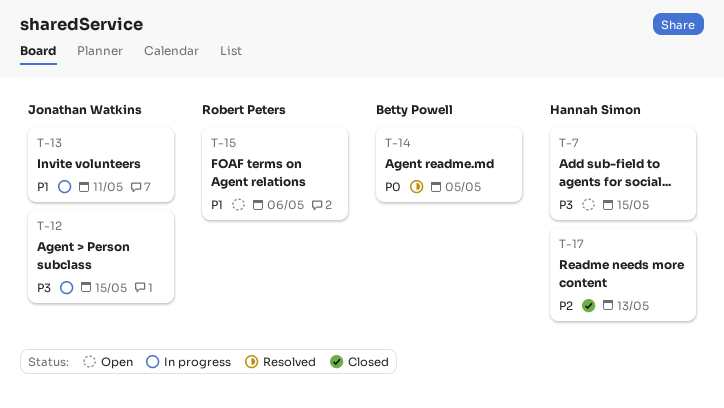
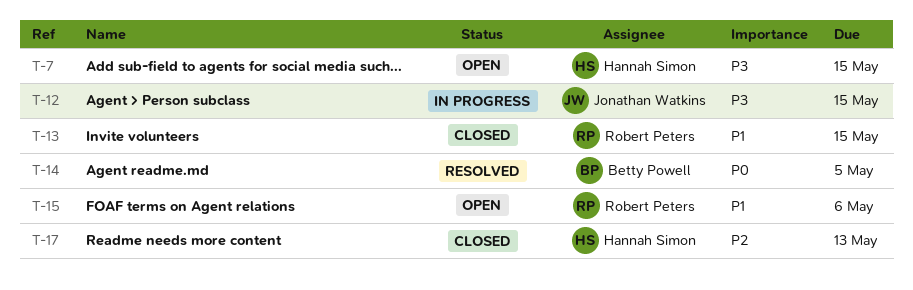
T-13, status: In progress -> Closed
T-13, owner: Jonathan Watkins -> Robert Peters
T-13, due: May 11 -> May 15

